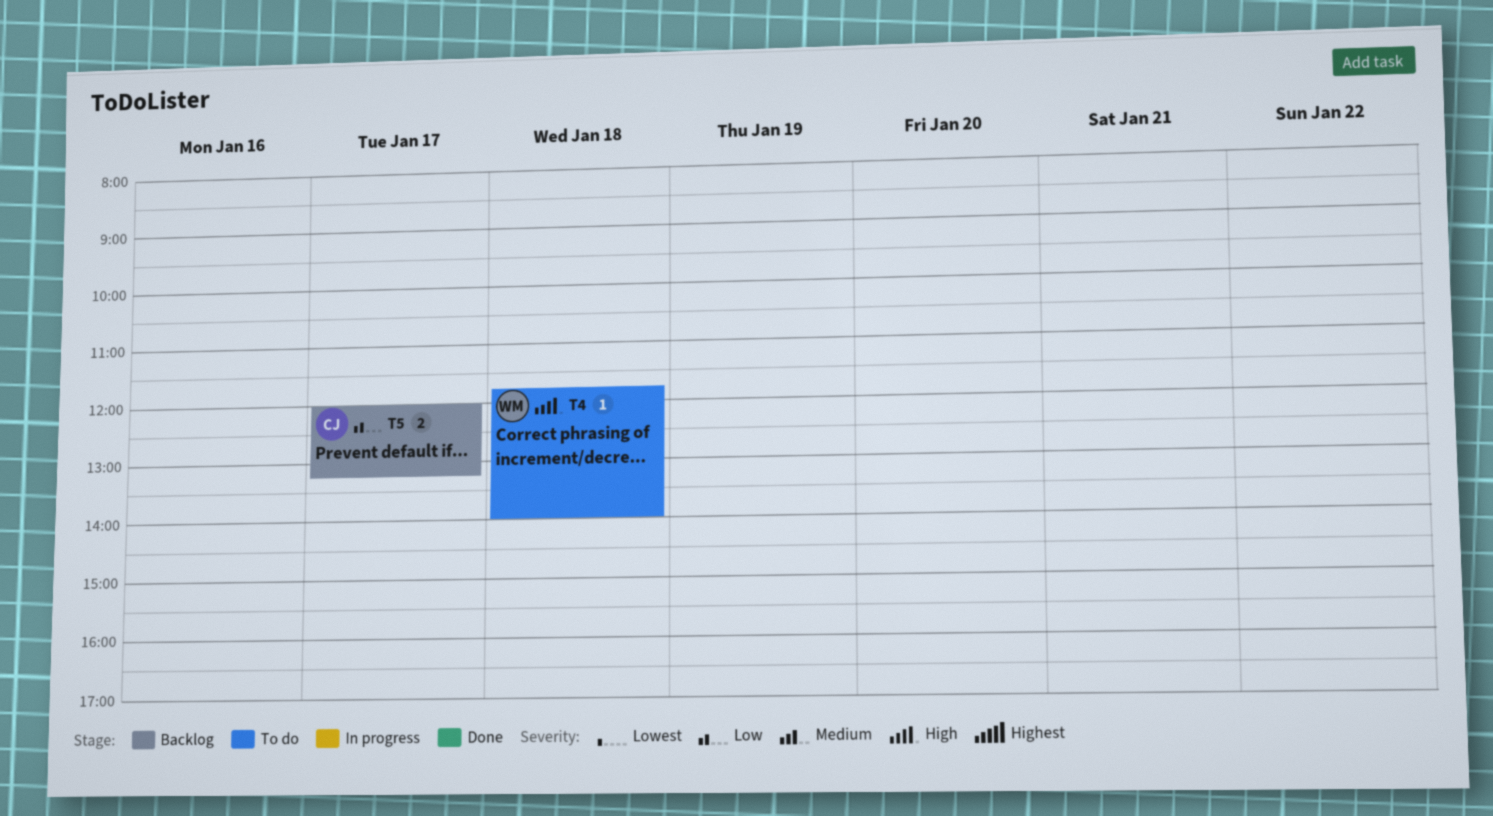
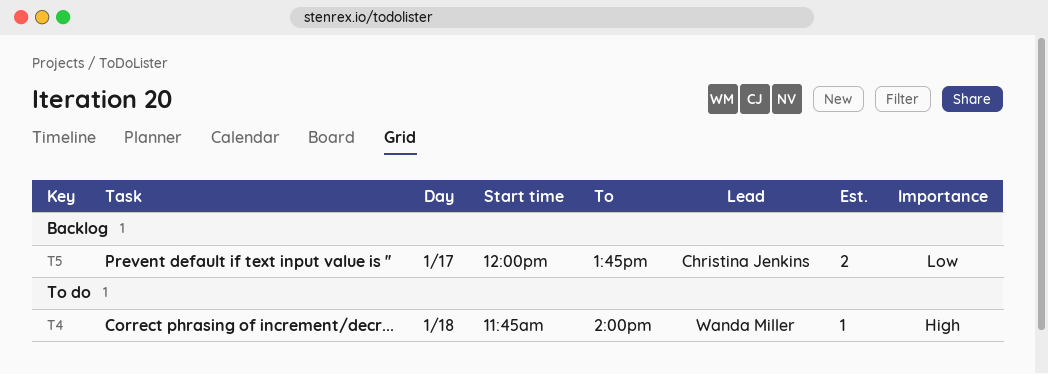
T5, ends: 13:15 -> 13:45

